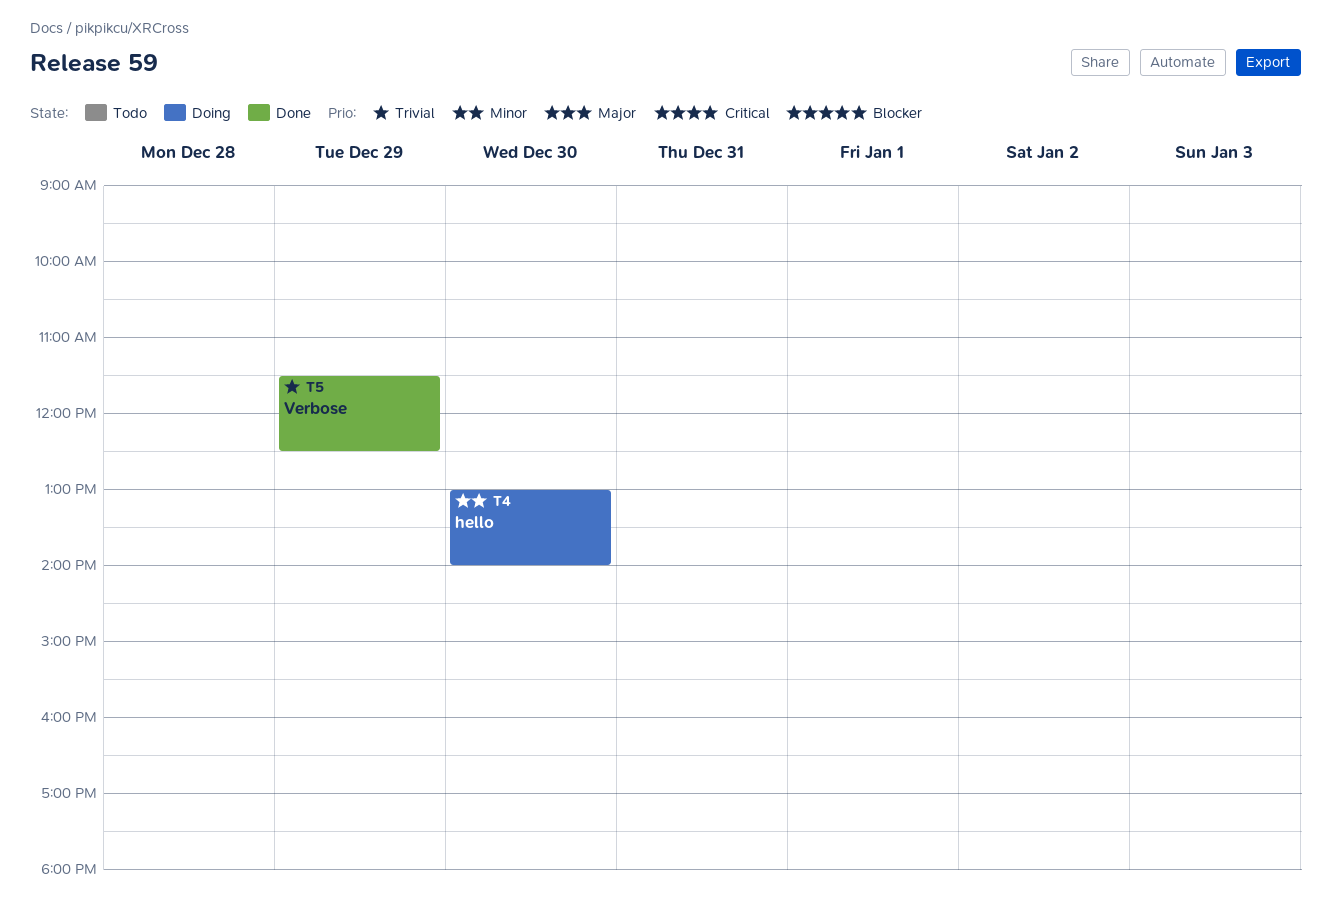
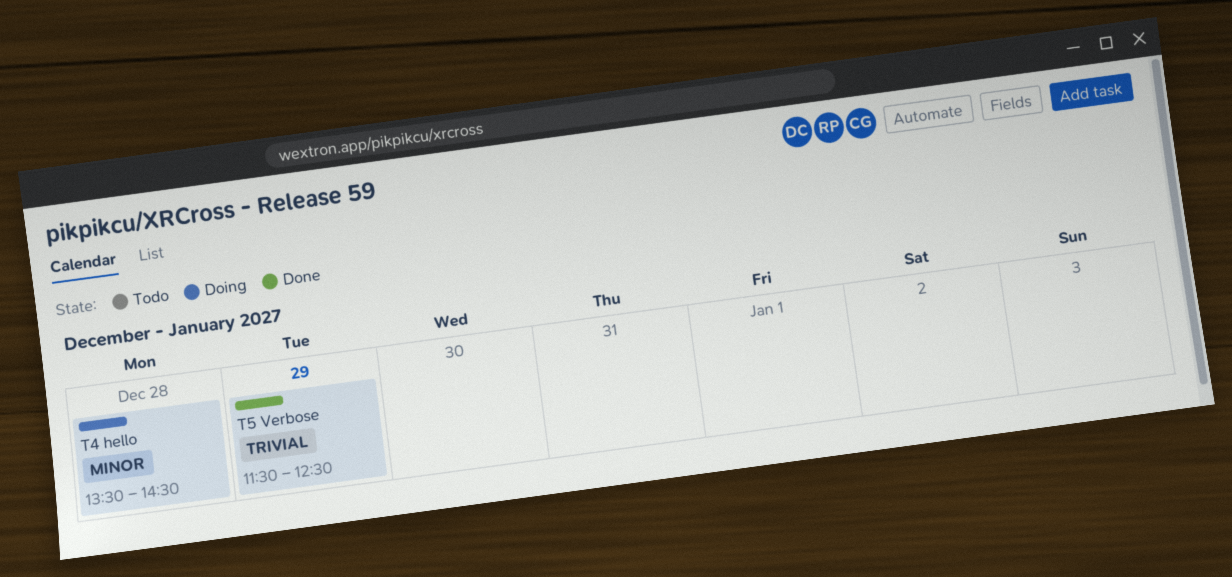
T4, day: Dec 30 -> Dec 28
T4, begins: 13:00 -> 13:30
T4, ends: 14:00 -> 14:30

